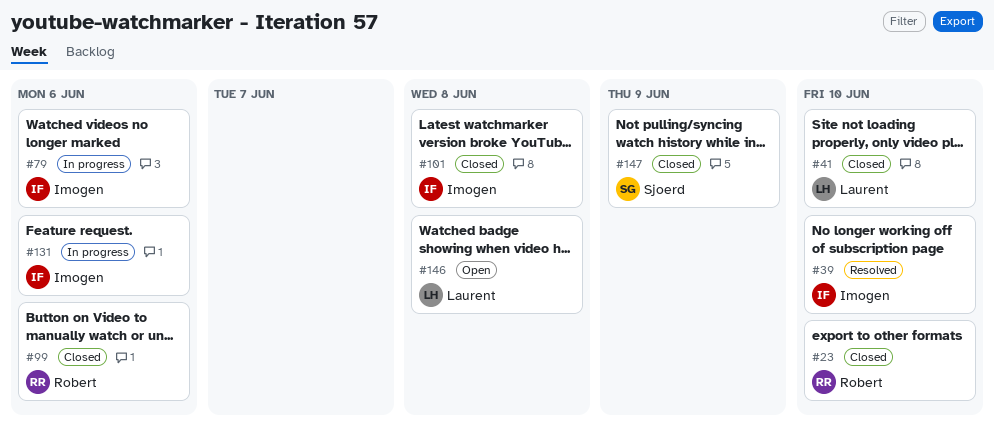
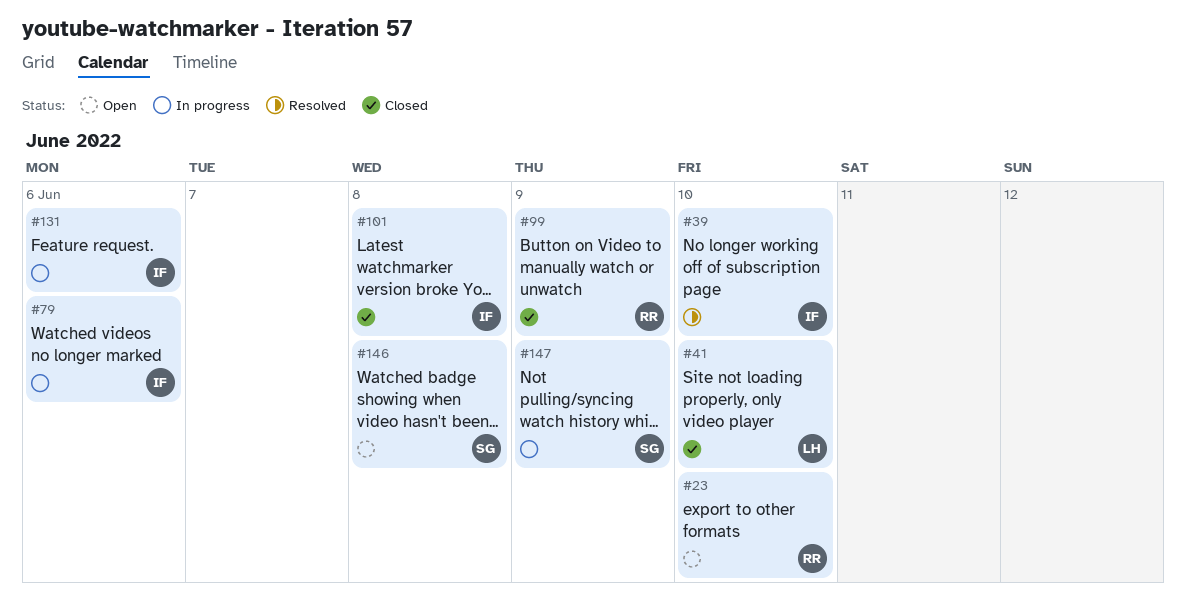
#23, status: Closed -> Open
#99, due: Jun 6 -> Jun 9
#146, owner: Laurent -> Sjoerd
#147, status: Closed -> In progress

